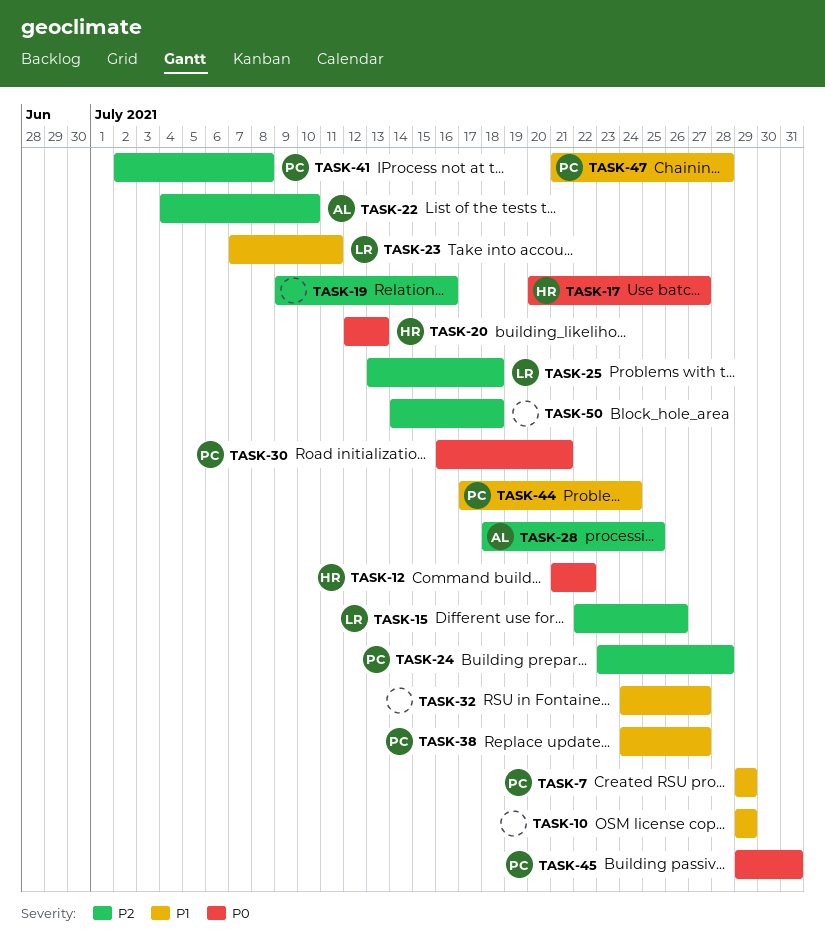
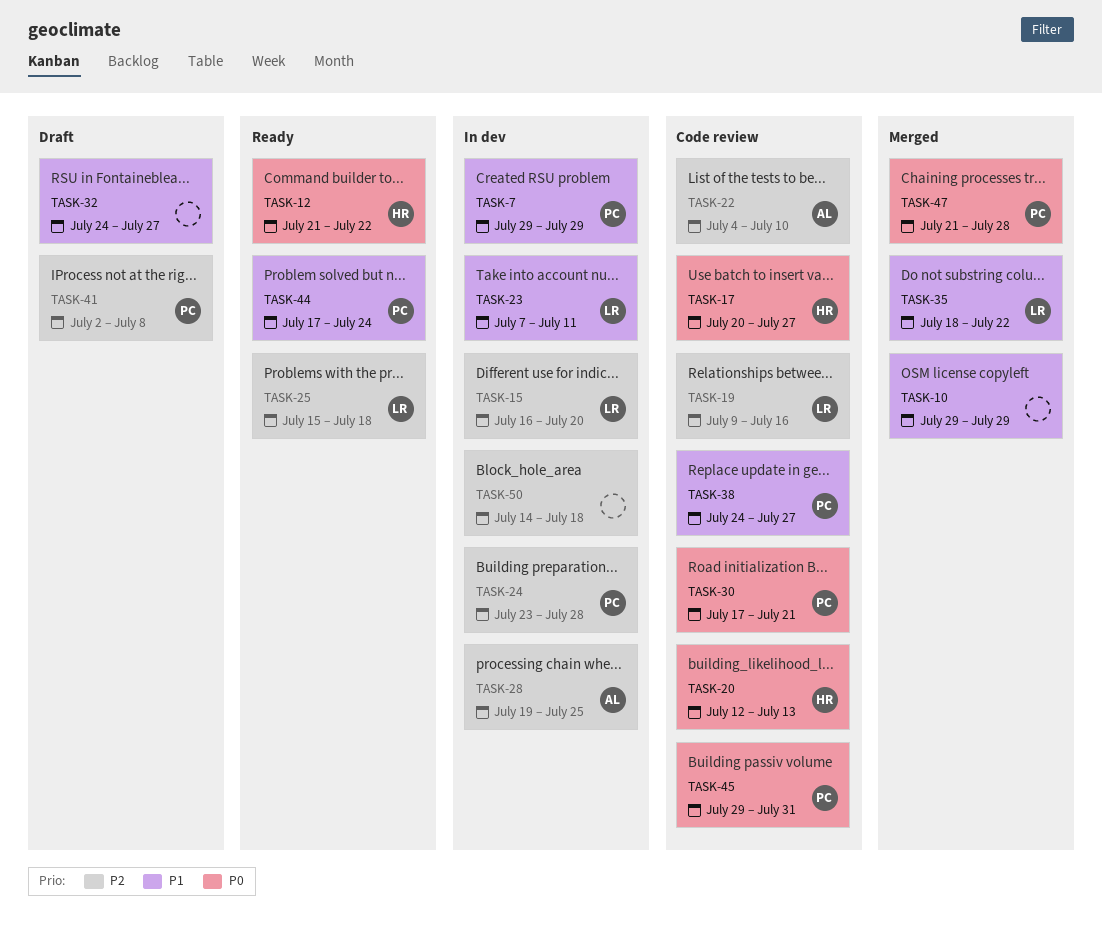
TASK-15, start: Jul 22 -> Jul 16
TASK-15, due: Jul 26 -> Jul 20
TASK-19, owner: none -> LR
TASK-25, start: Jul 13 -> Jul 15
TASK-28, start: Jul 18 -> Jul 19
TASK-30, start: Jul 16 -> Jul 17
TASK-35: none -> present
TASK-47, priority: P1 -> P0

